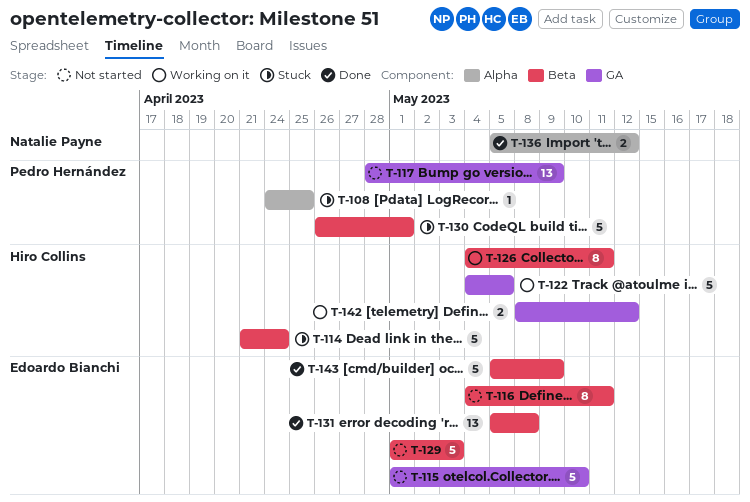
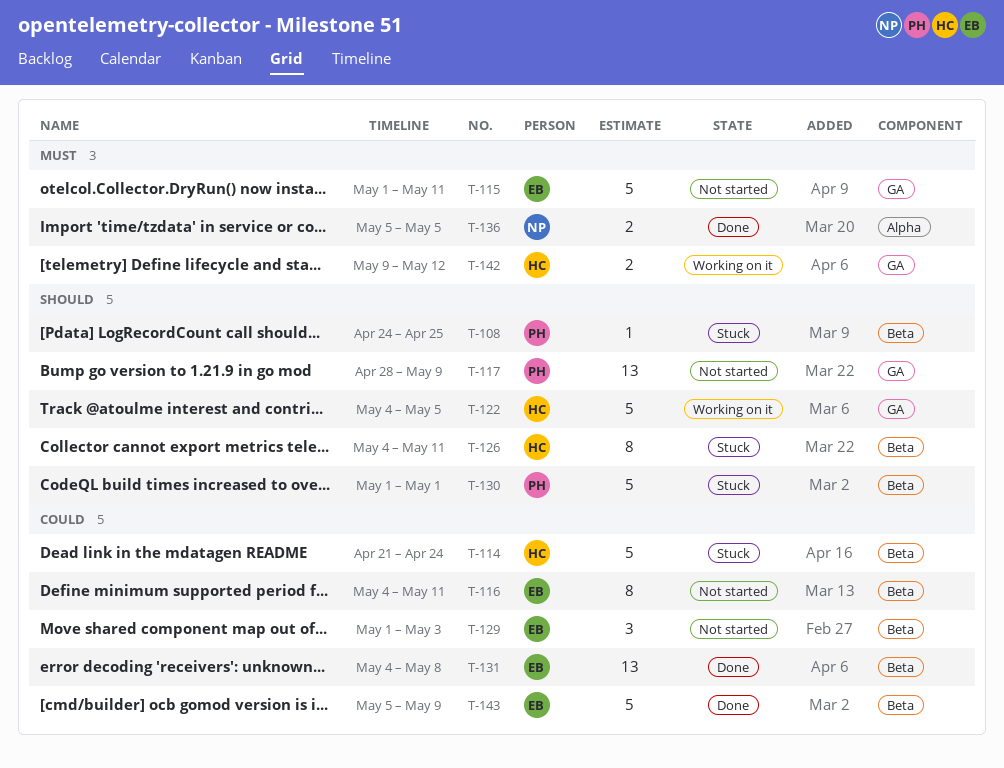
T-108, label: Alpha -> Beta
T-115, due: May 10 -> May 11
T-126, status: Working on it -> Stuck
T-129, estimate: 5 -> 3
T-130, start: Apr 26 -> May 1
T-131, start: May 5 -> May 4
T-136, due: May 12 -> May 5
T-142, start: May 8 -> May 9

